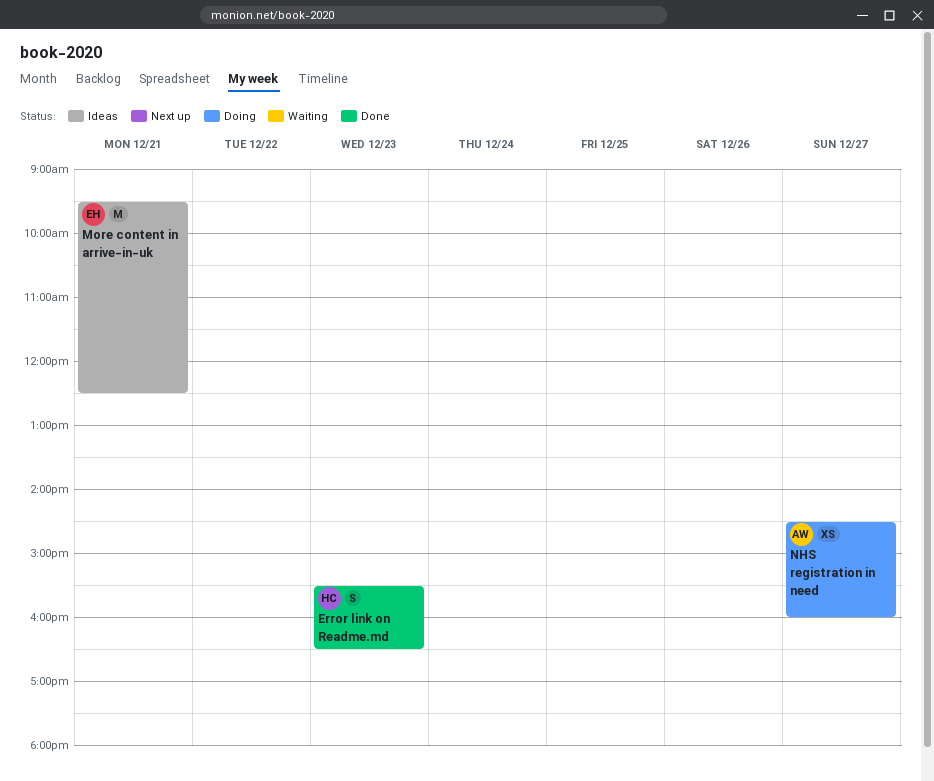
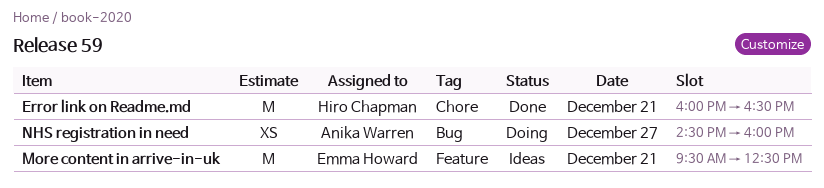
Error link on Readme.md, estimate: S -> M
Error link on Readme.md, day: Dec 23 -> Dec 21
Error link on Readme.md, begins: 15:30 -> 16:00

